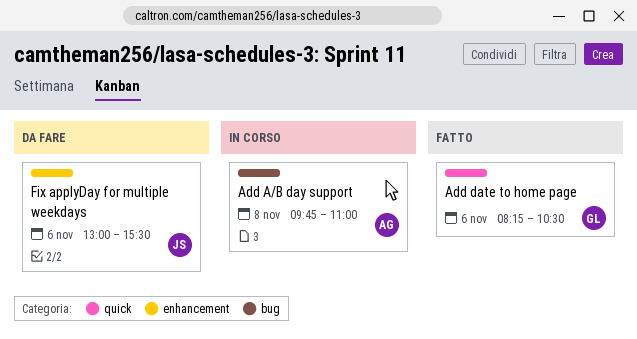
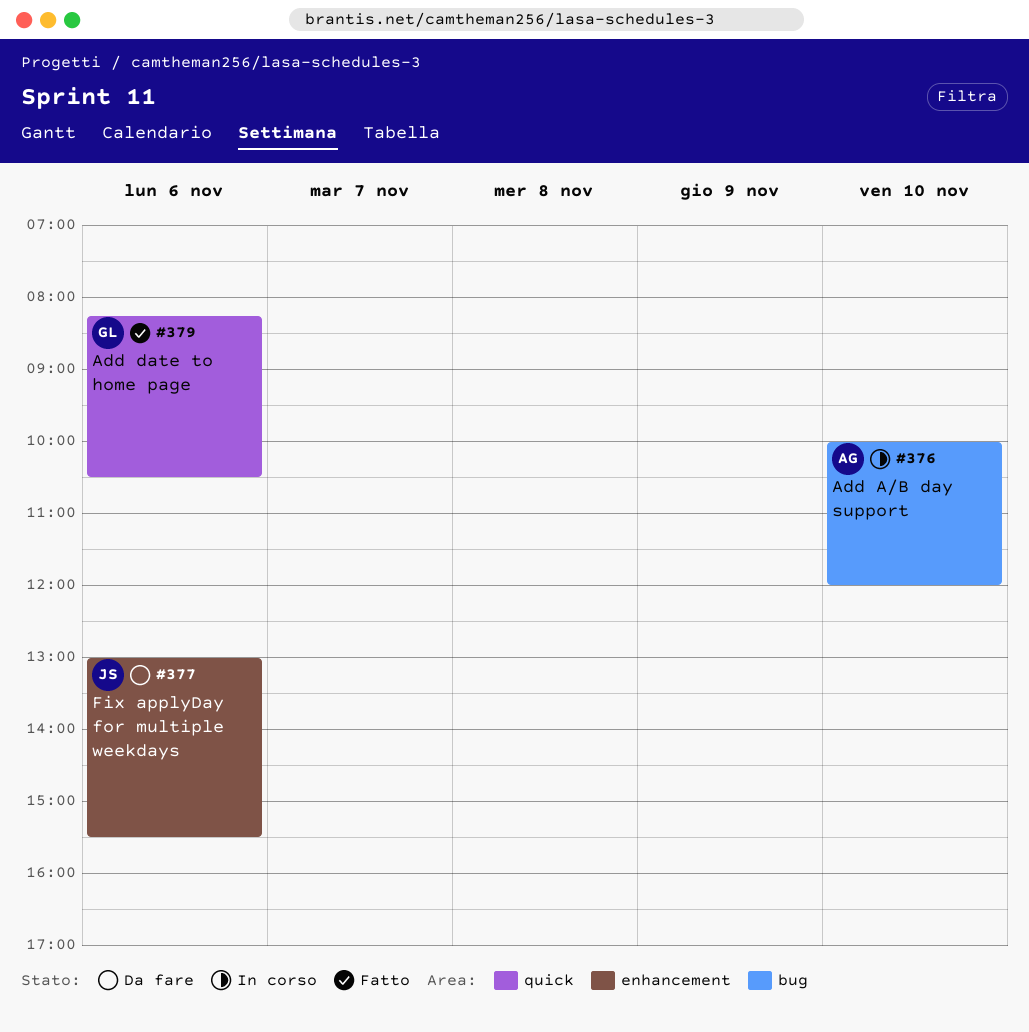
Add A/B day support, day: Nov 8 -> Nov 10
Add A/B day support, begins: 09:45 -> 10:00
Add A/B day support, ends: 11:00 -> 12:00

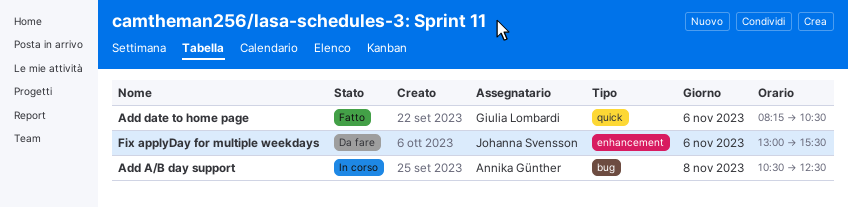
Add A/B day support, day: Nov 10 -> Nov 8
Add A/B day support, begins: 10:00 -> 10:30
Add A/B day support, ends: 12:00 -> 12:30

